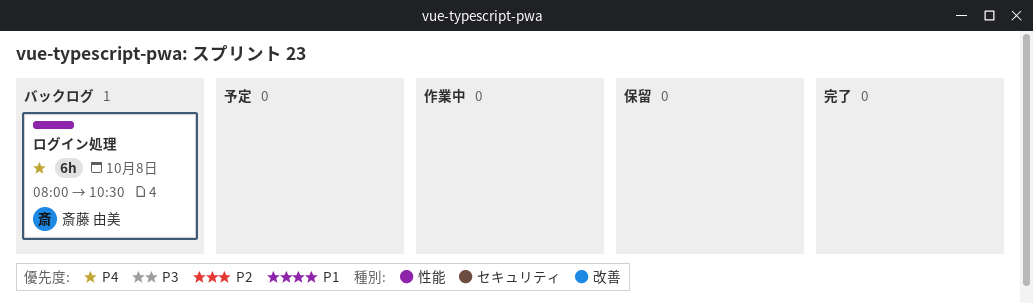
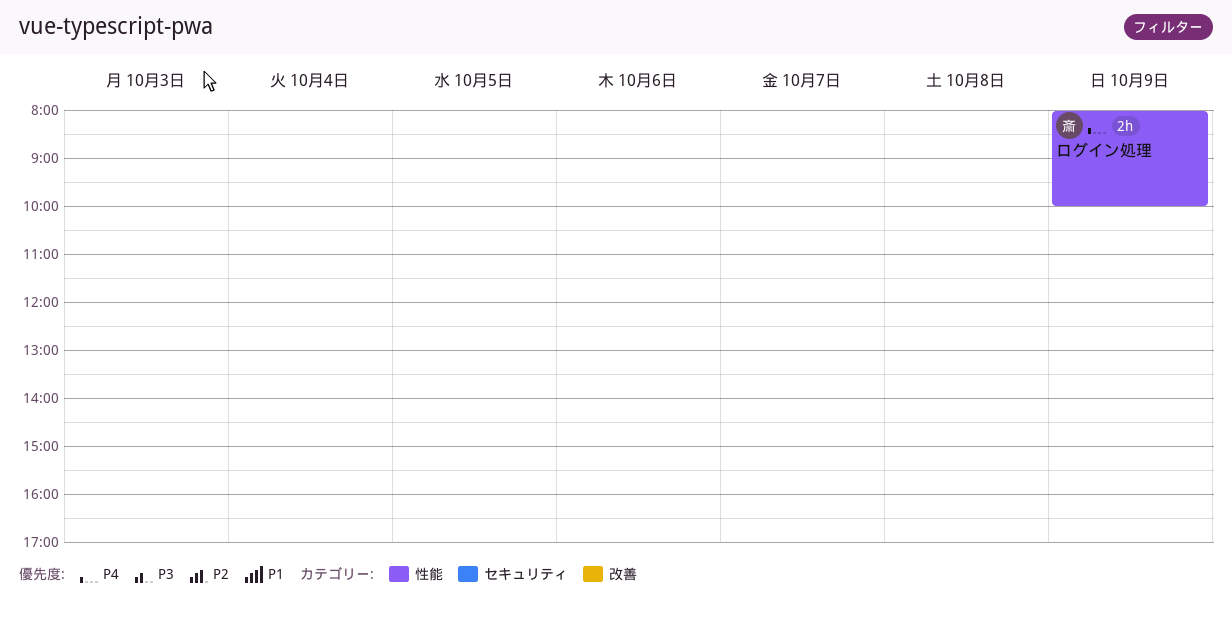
ログイン処理, estimate: 6h -> 2h
ログイン処理, day: Oct 8 -> Oct 9
ログイン処理, ends: 10:30 -> 10:00

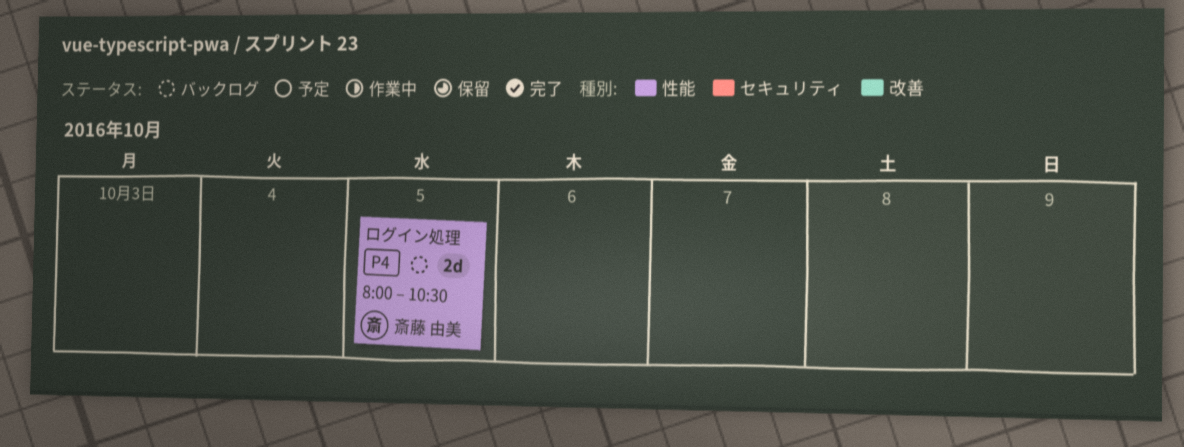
ログイン処理, estimate: 2h -> 2d
ログイン処理, day: Oct 9 -> Oct 5
ログイン処理, ends: 10:00 -> 10:30

